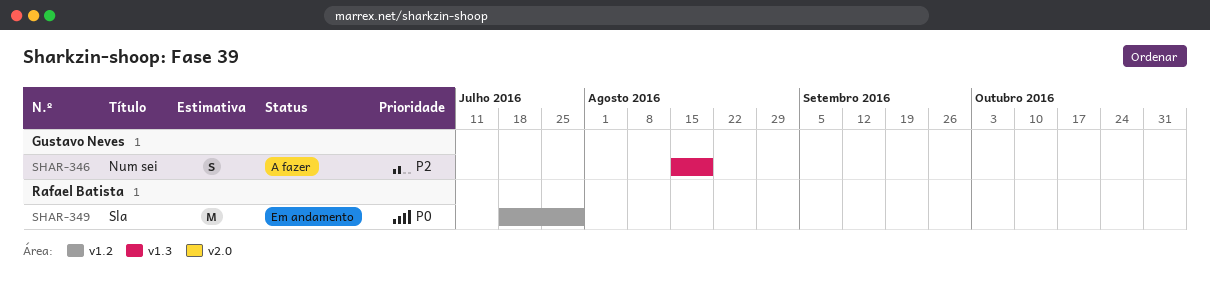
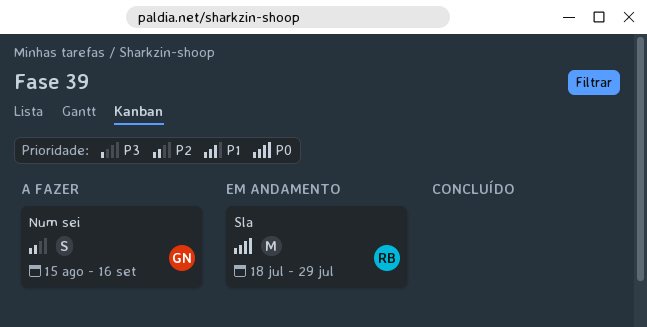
Num sei, due: Aug 19 -> Sep 16

